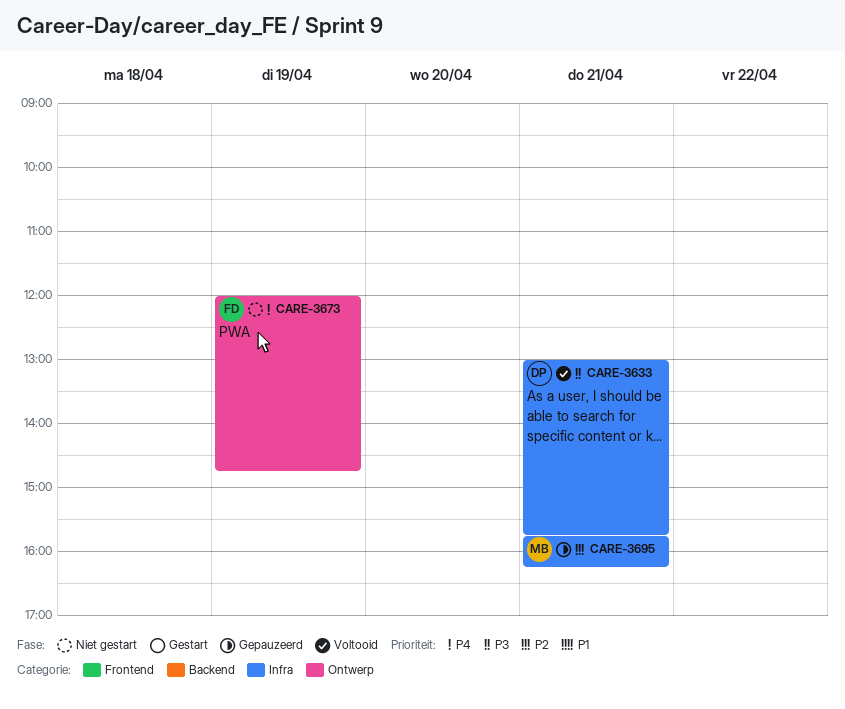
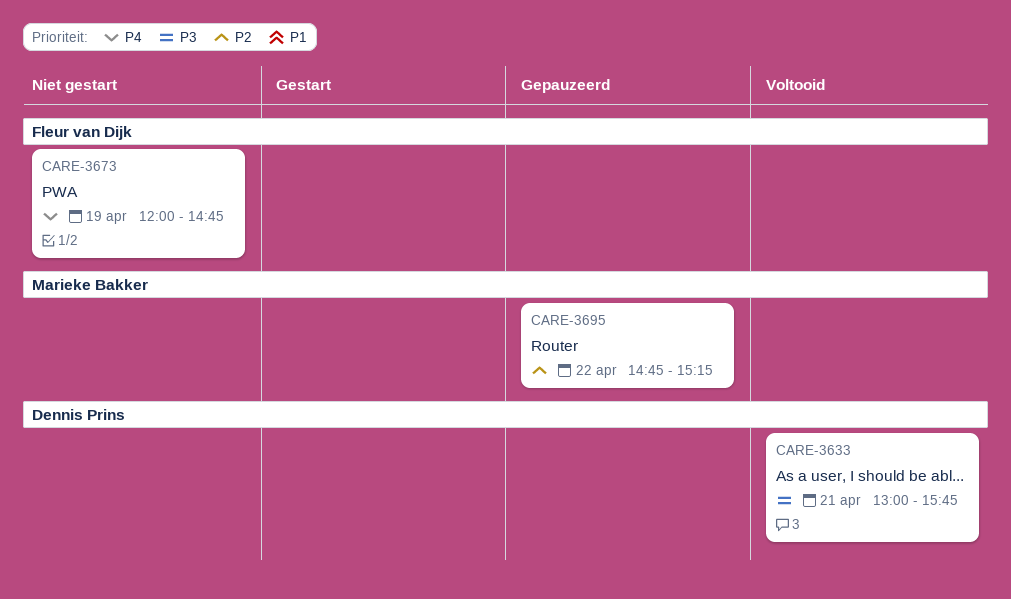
CARE-3695, day: Apr 21 -> Apr 22
CARE-3695, begins: 15:45 -> 14:45
CARE-3695, ends: 16:15 -> 15:15

